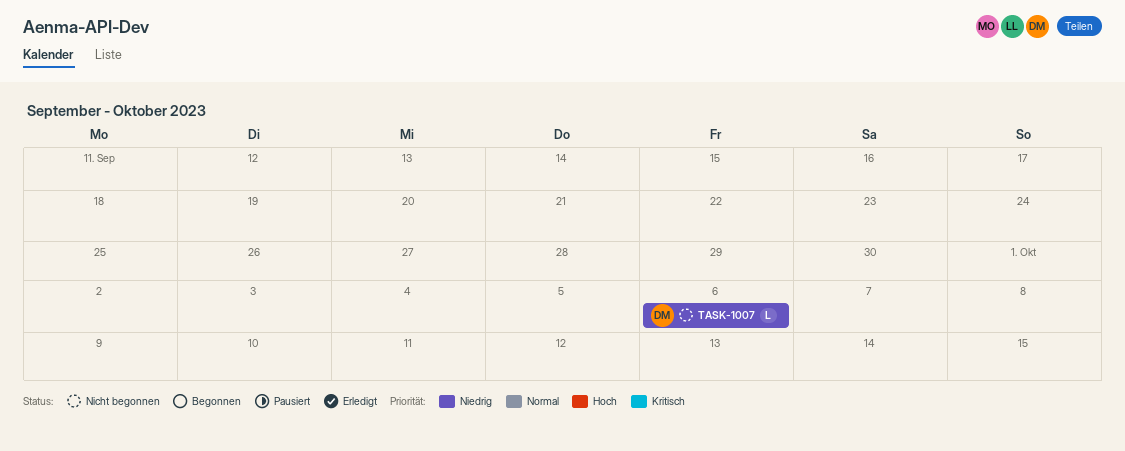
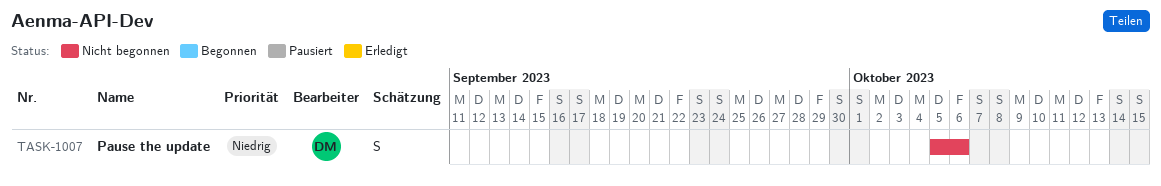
TASK-1007, estimate: L -> S
TASK-1007, start: Oct 6 -> Oct 5

